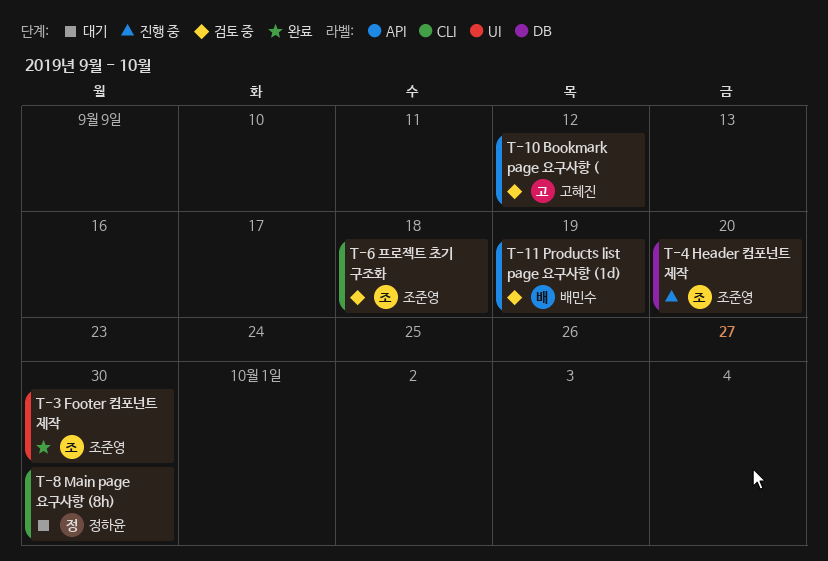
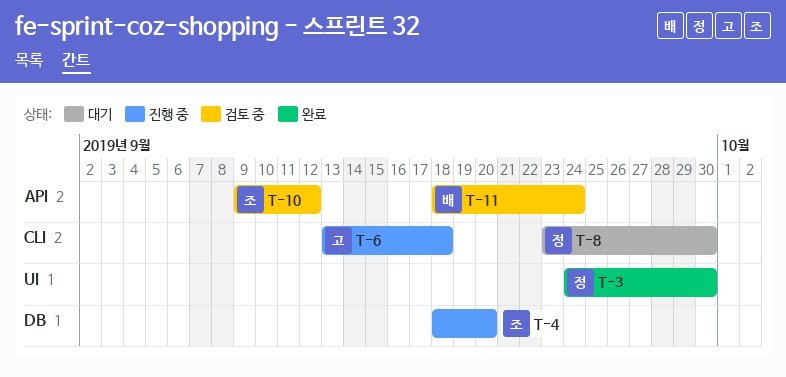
T-3, owner: 조준영 -> 정하윤
T-6, status: 검토 중 -> 진행 중
T-6, owner: 조준영 -> 고혜진
T-10, owner: 고혜진 -> 조준영
T-11, due: Sep 19 -> Sep 24

